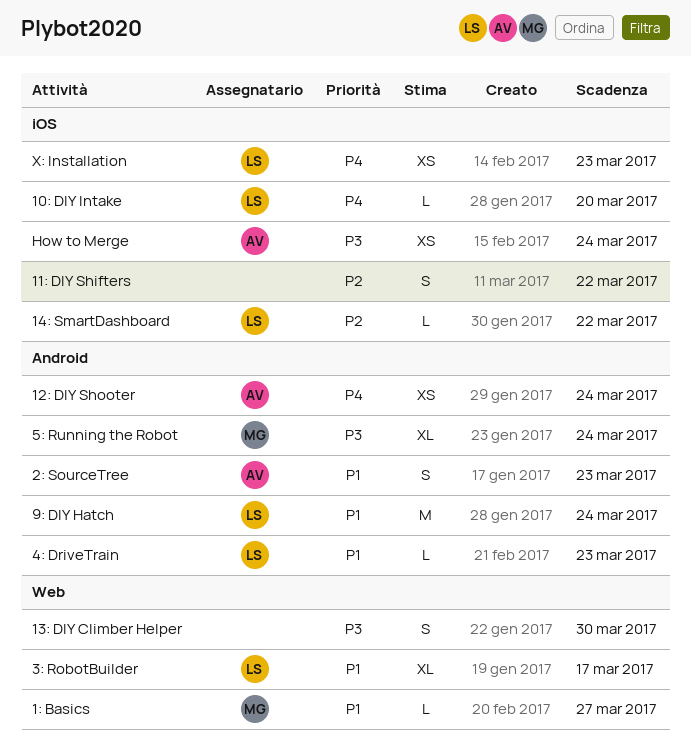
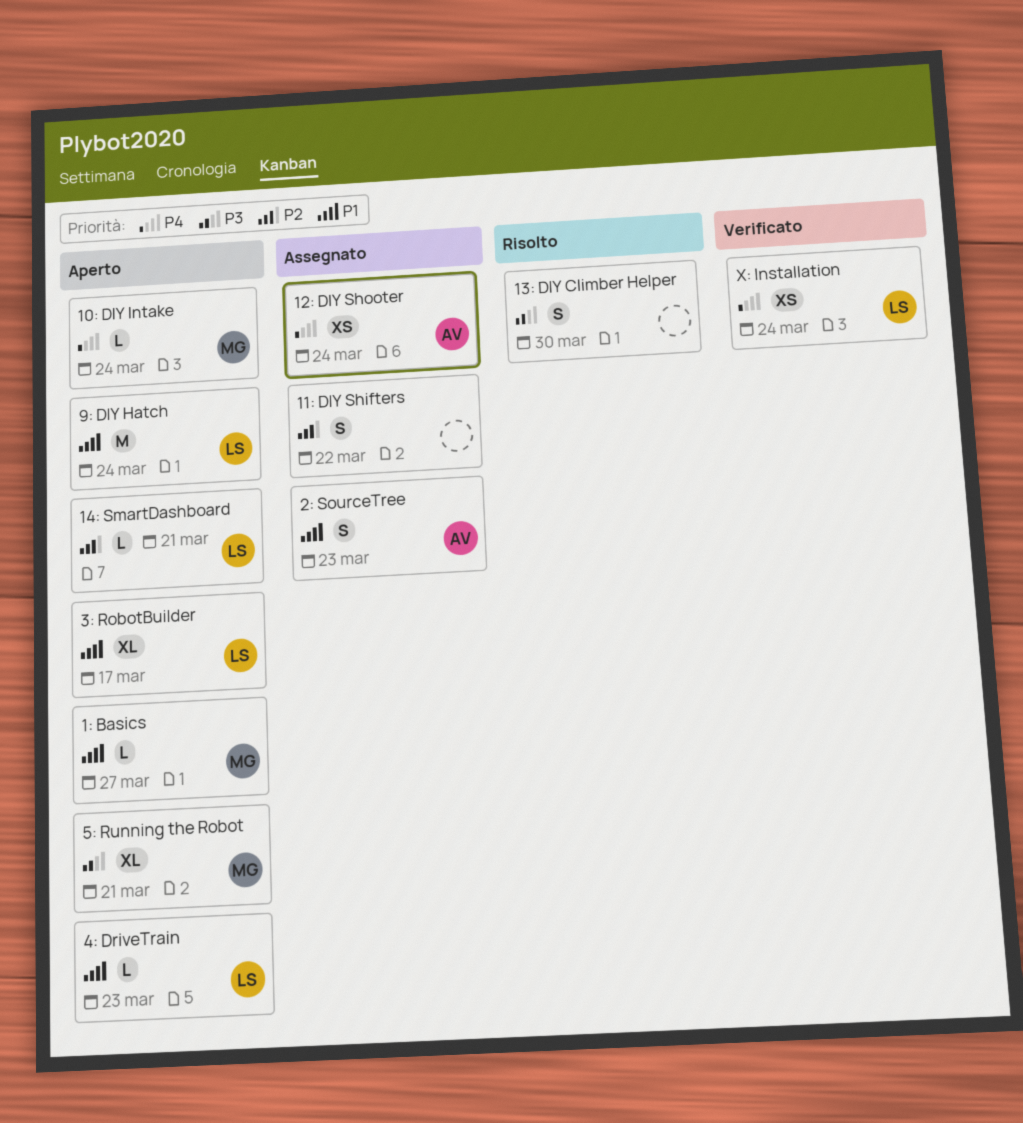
10: DIY Intake, owner: LS -> MG
10: DIY Intake, due: Mar 20 -> Mar 24
14: SmartDashboard, due: Mar 22 -> Mar 21
5: Running the Robot, due: Mar 24 -> Mar 21
How to Merge: present -> none
X: Installation, due: Mar 23 -> Mar 24

